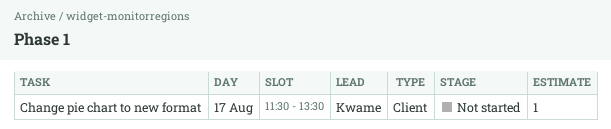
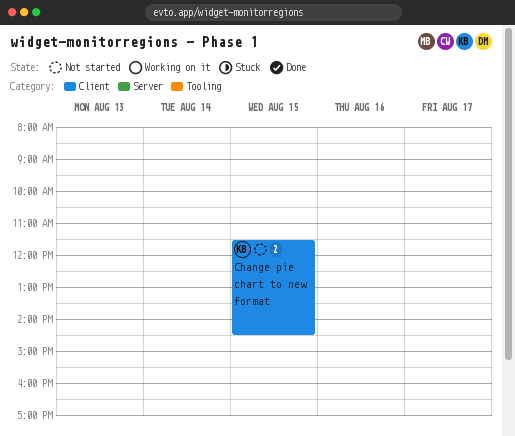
Change pie chart to new format, estimate: 1 -> 2
Change pie chart to new format, day: Aug 17 -> Aug 15
Change pie chart to new format, ends: 13:30 -> 14:30

